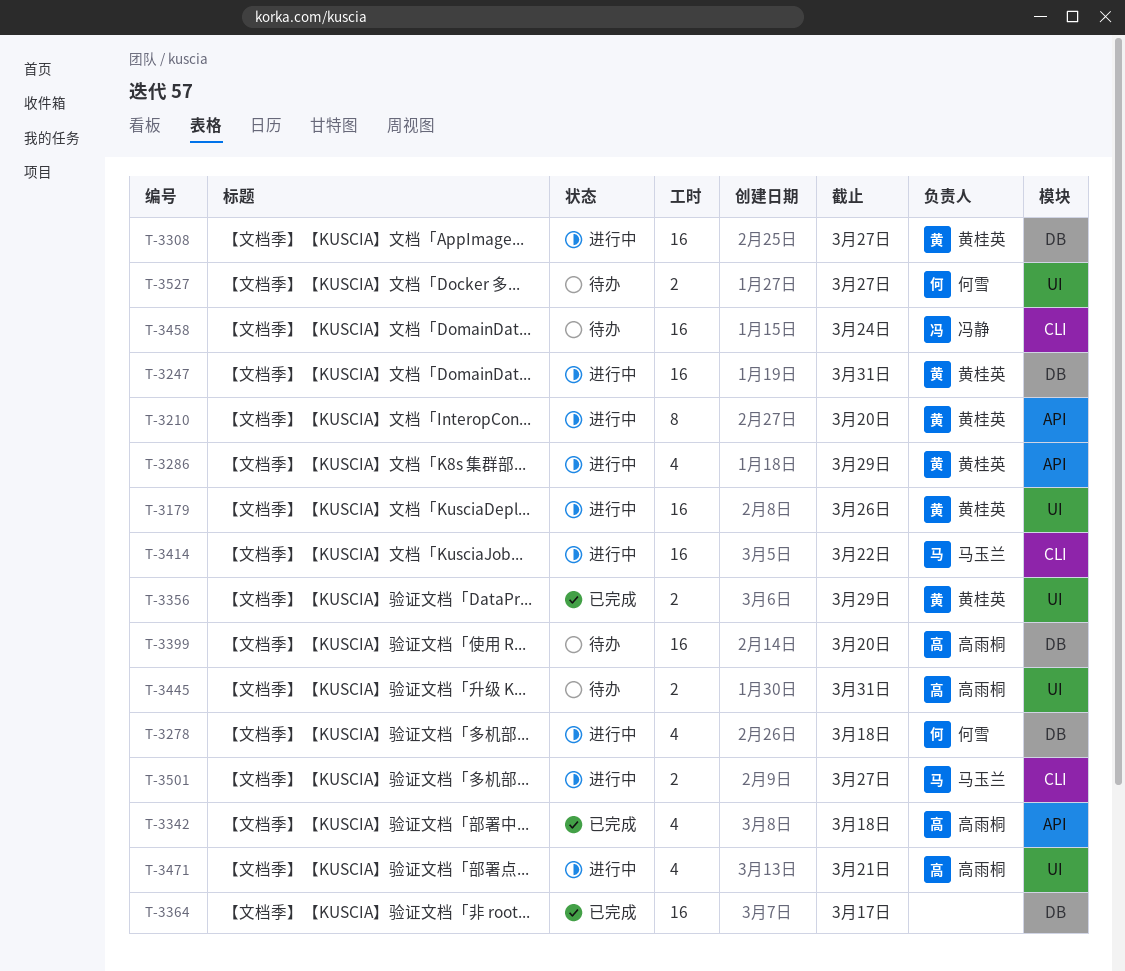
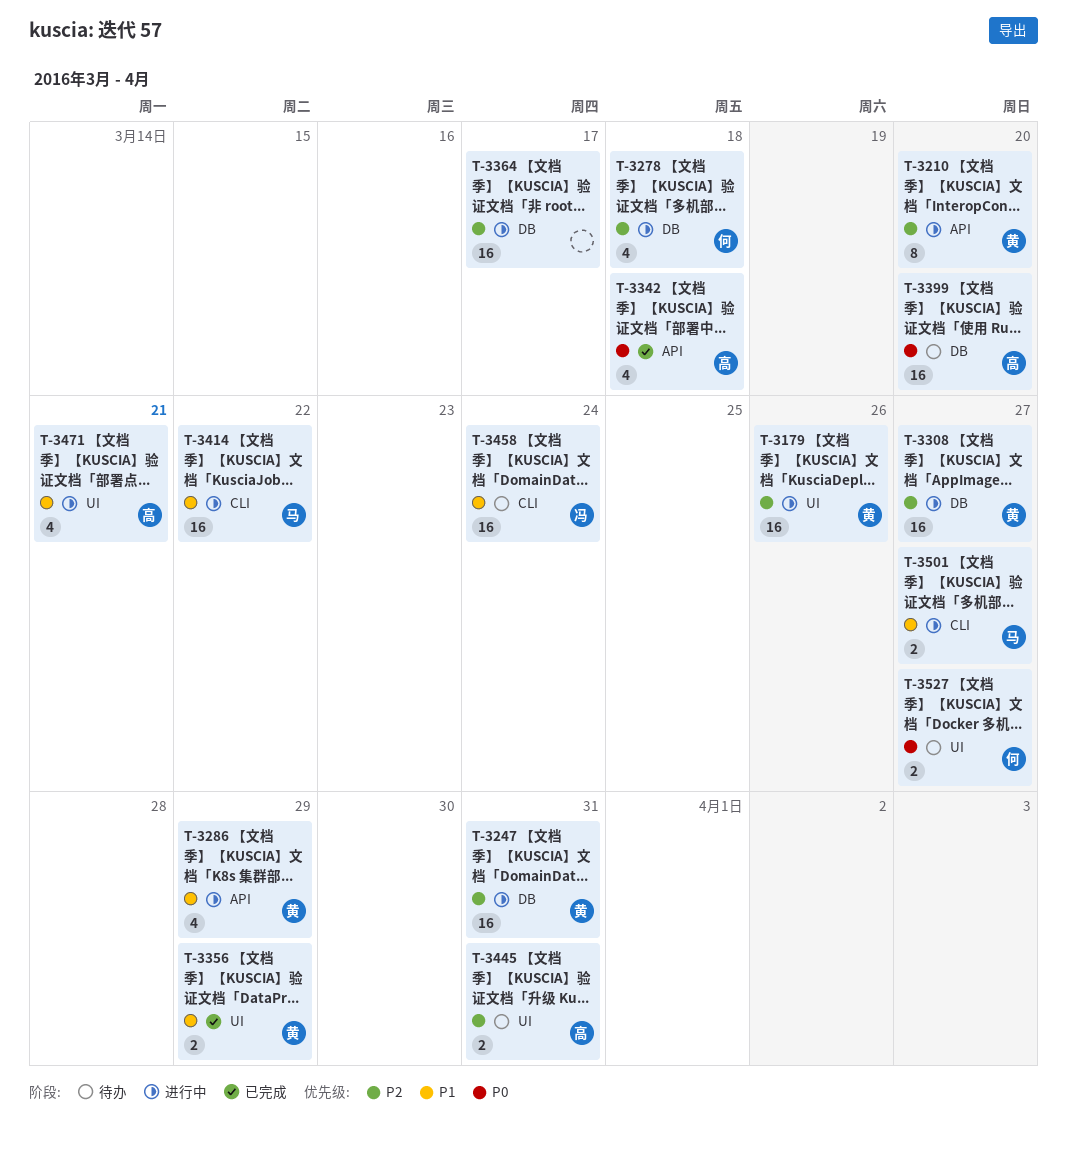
T-3364, status: 已完成 -> 进行中

